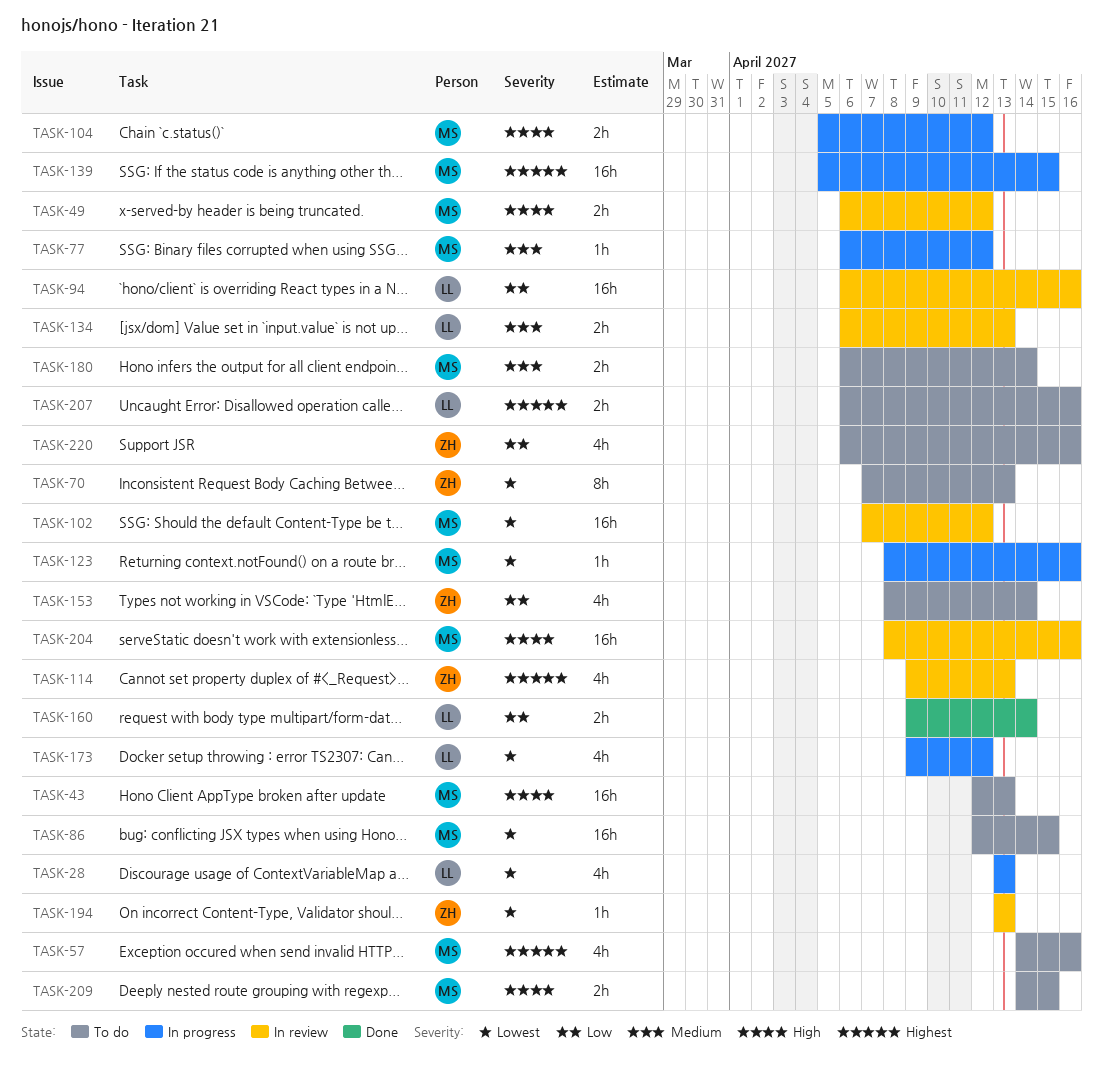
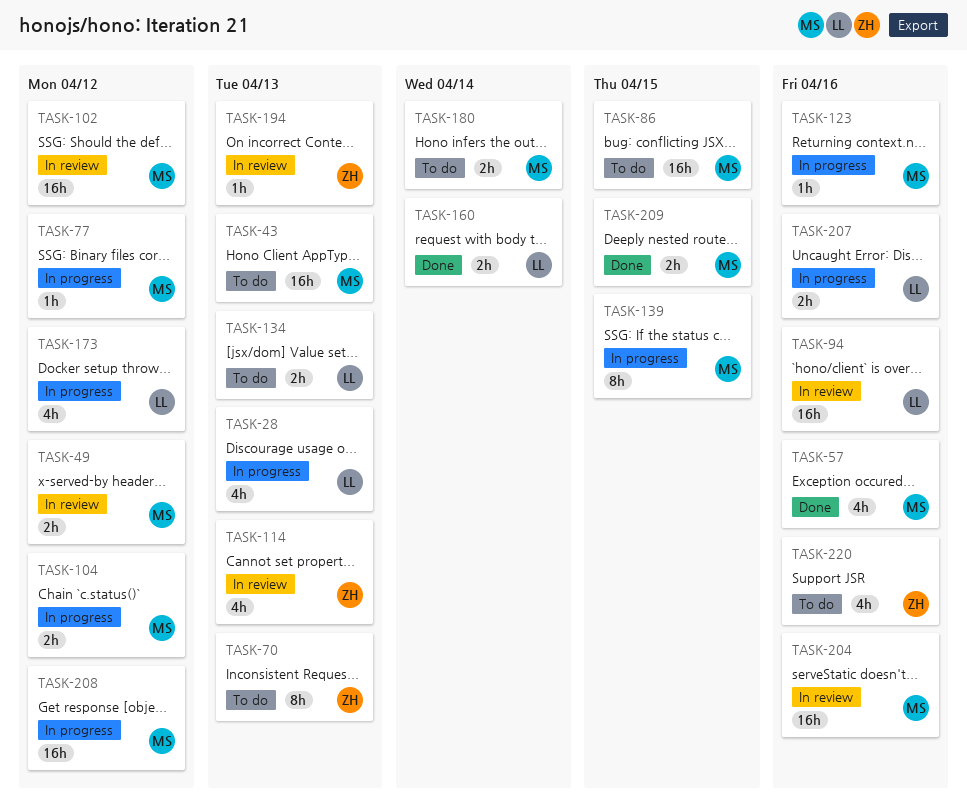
TASK-57, status: To do -> Done
TASK-134, status: In review -> To do
TASK-139, estimate: 16h -> 8h
TASK-153: present -> none
TASK-207, status: To do -> In progress
TASK-208: none -> present
TASK-209, status: To do -> Done

